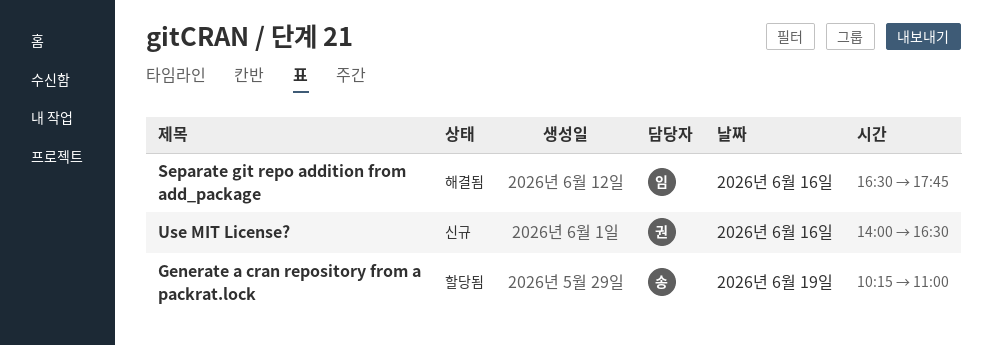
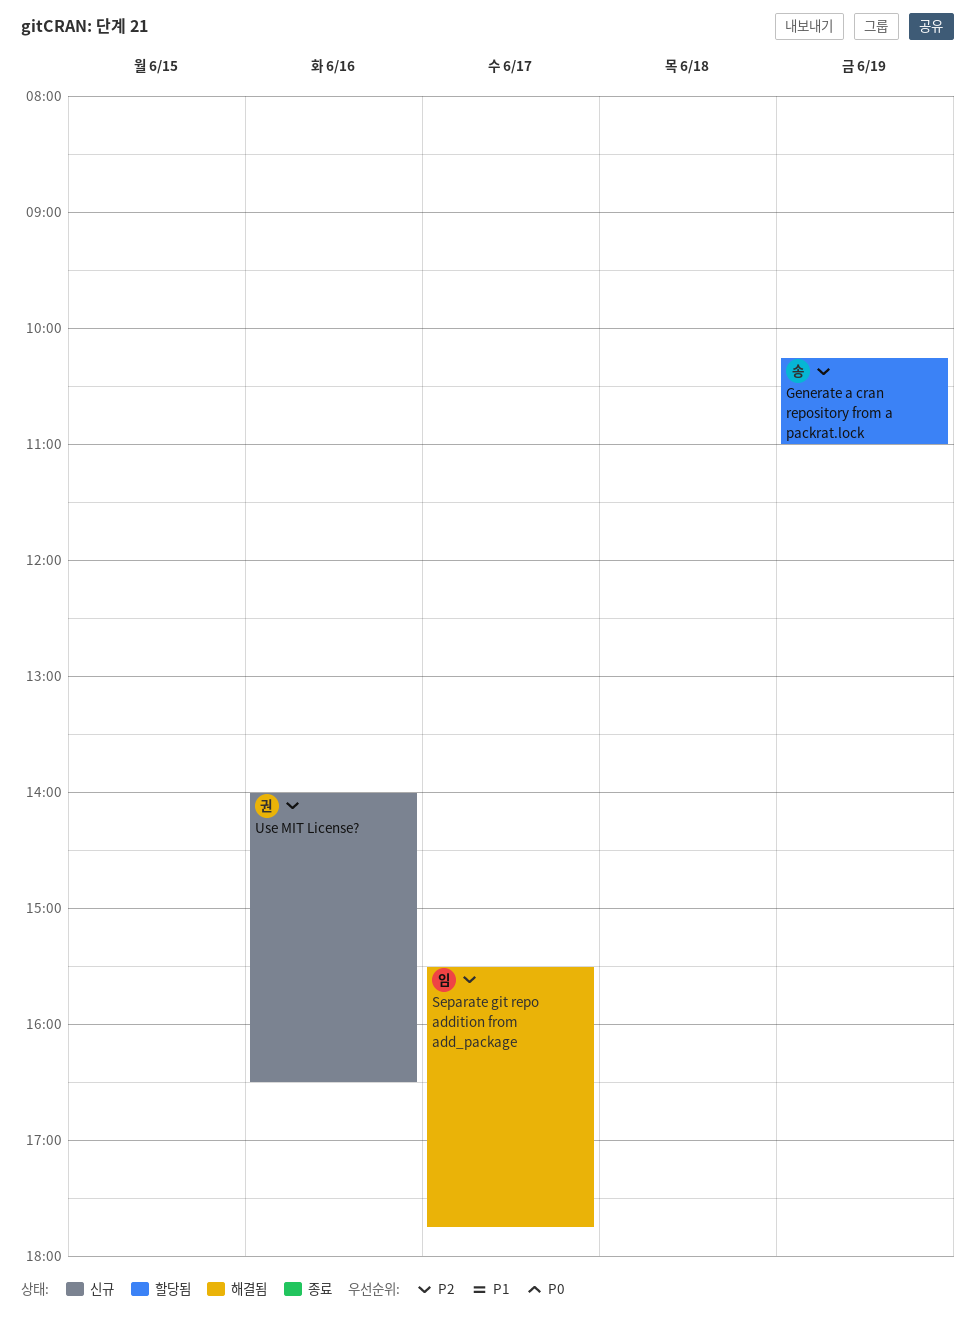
Separate git repo addition from add_package, day: Jun 16 -> Jun 17
Separate git repo addition from add_package, begins: 16:30 -> 15:30

